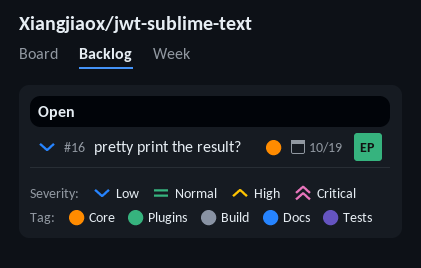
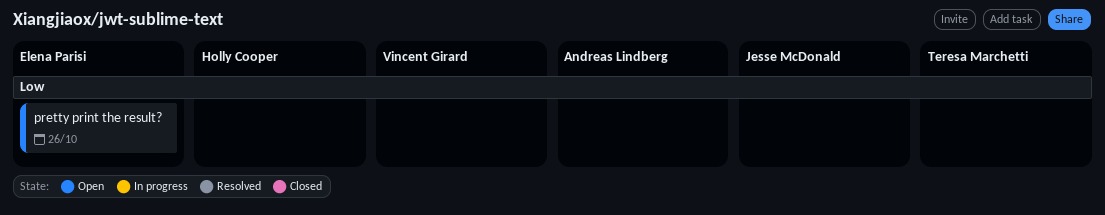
pretty print the result?, due: Oct 19 -> Oct 26

